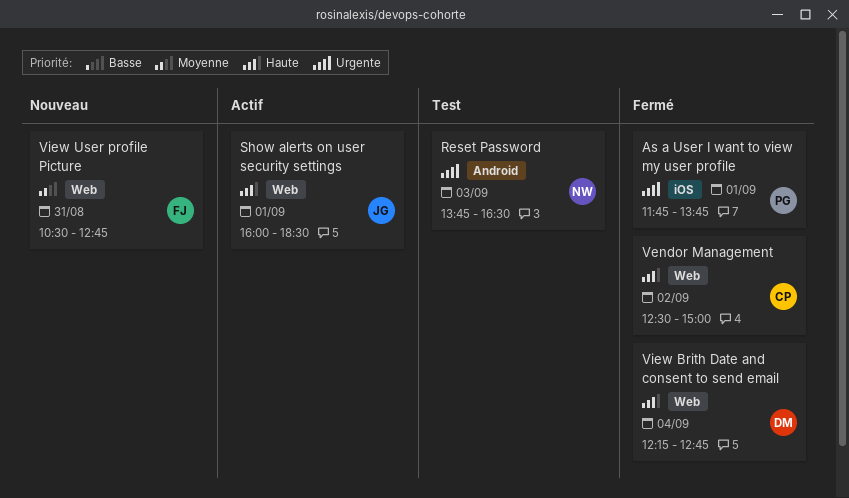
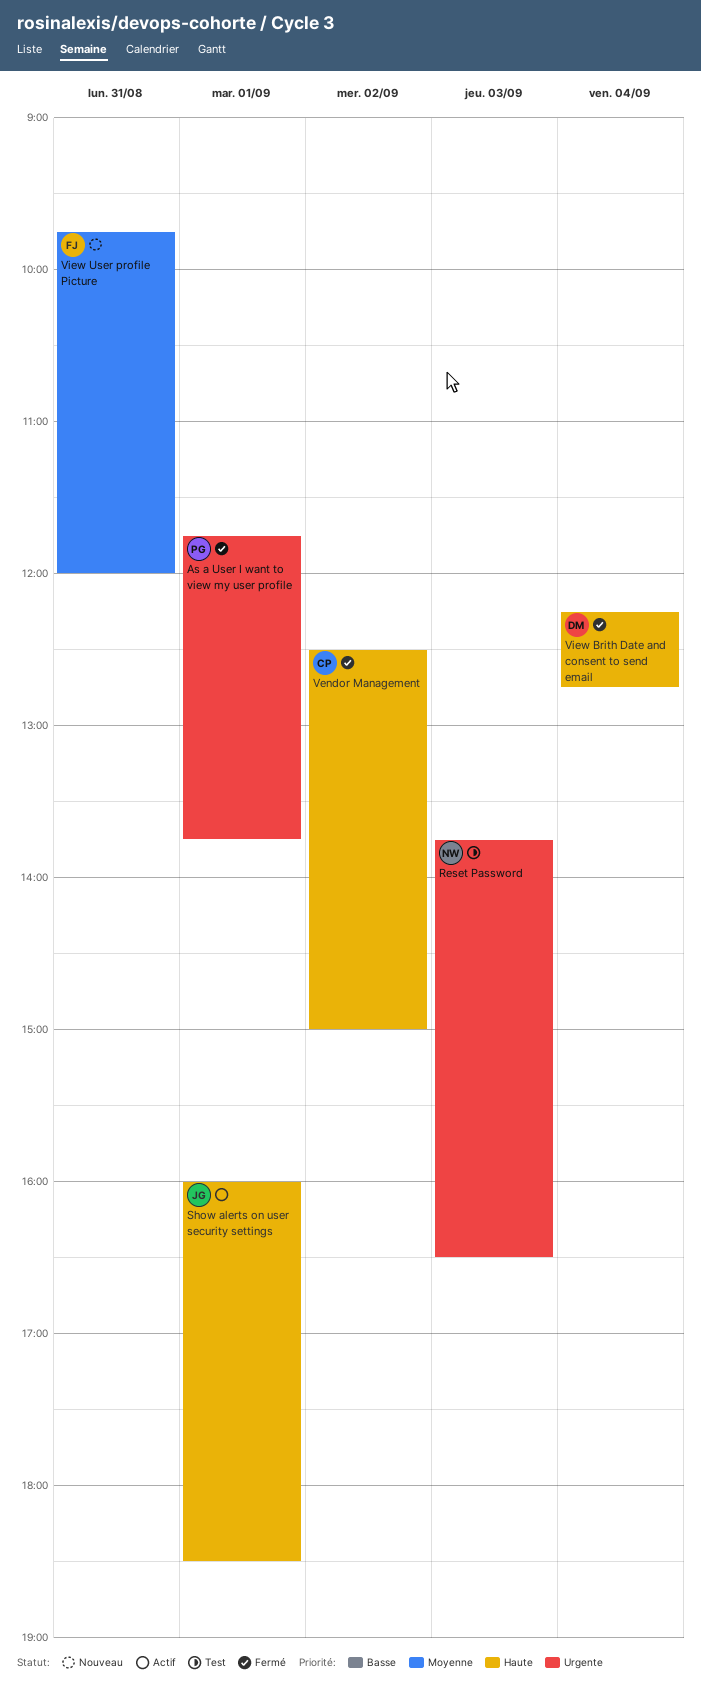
View User profile Picture, begins: 10:30 -> 09:45
View User profile Picture, ends: 12:45 -> 12:00

